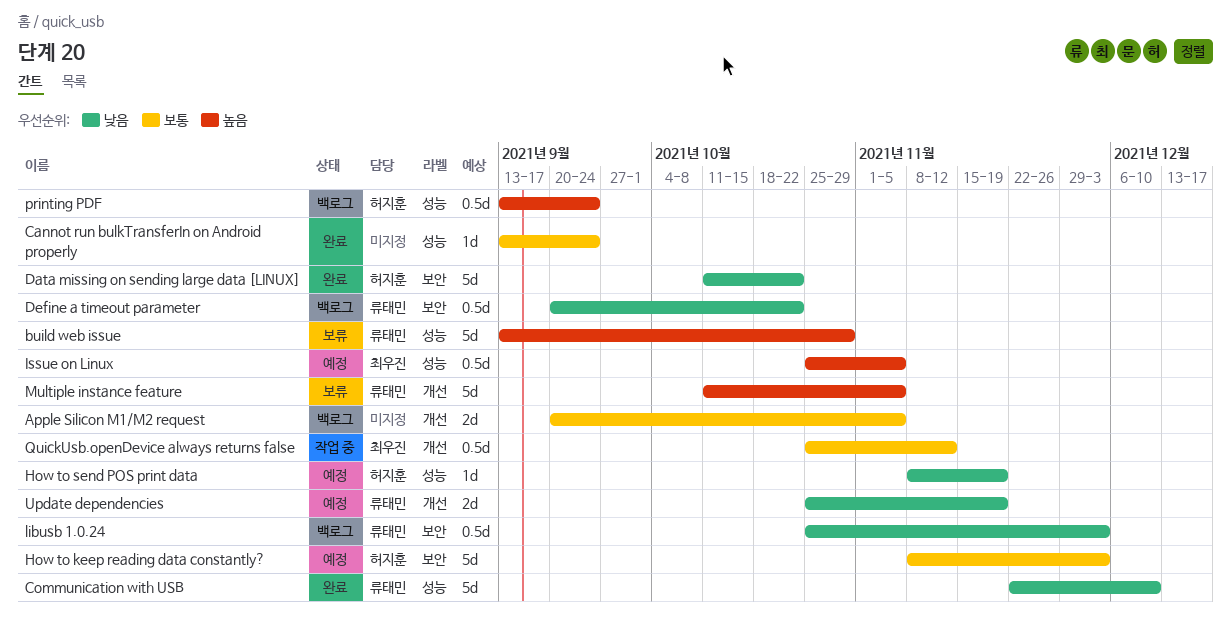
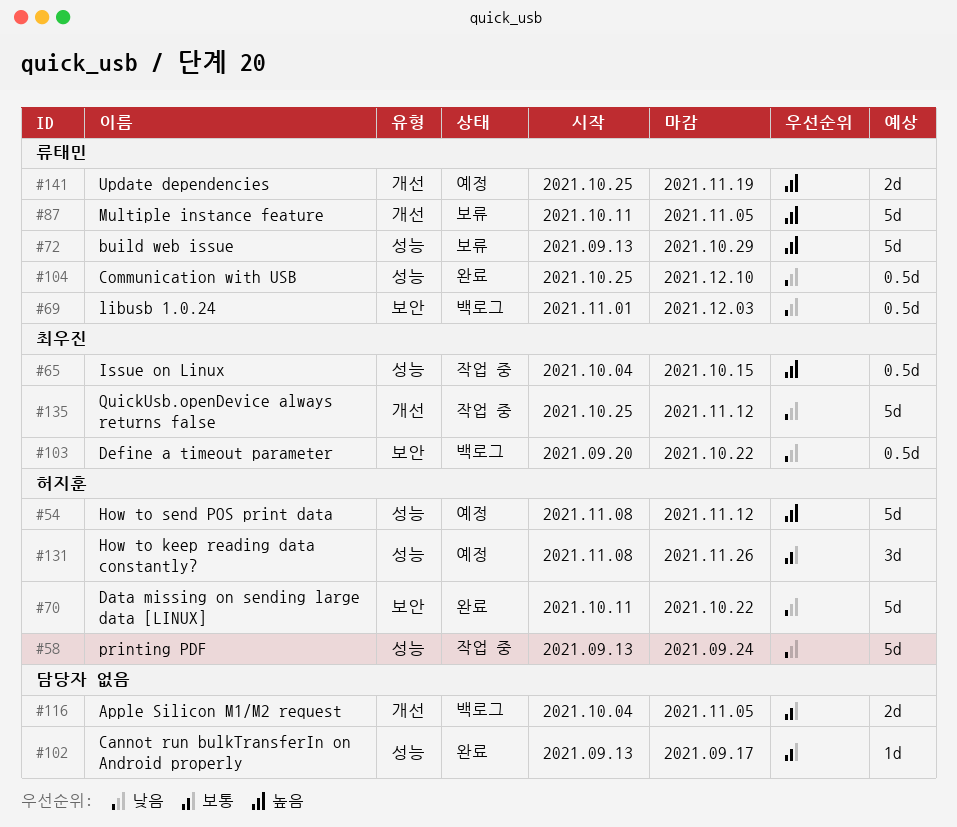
Apple Silicon M1/M2 request, start: Sep 20 -> Oct 4
Cannot run bulkTransferIn on Android properly, due: Sep 24 -> Sep 17
Communication with USB, estimate: 5d -> 0.5d
Communication with USB, start: Nov 22 -> Oct 25
Define a timeout parameter, owner: 류태민 -> 최우진
How to keep reading data constantly?, label: 보안 -> 성능
How to keep reading data constantly?, estimate: 5d -> 3d
How to keep reading data constantly?, due: Dec 3 -> Nov 26
How to send POS print data, priority: 낮음 -> 높음
How to send POS print data, estimate: 1d -> 5d
How to send POS print data, due: Nov 19 -> Nov 12
Issue on Linux, status: 예정 -> 작업 중
Issue on Linux, start: Oct 25 -> Oct 4
Issue on Linux, due: Nov 5 -> Oct 15
libusb 1.0.24, start: Oct 25 -> Nov 1
printing PDF, status: 백로그 -> 작업 중
printing PDF, priority: 높음 -> 낮음
printing PDF, estimate: 0.5d -> 5d
QuickUsb.openDevice always returns false, priority: 보통 -> 낮음
QuickUsb.openDevice always returns false, estimate: 0.5d -> 5d
Update dependencies, priority: 낮음 -> 높음

